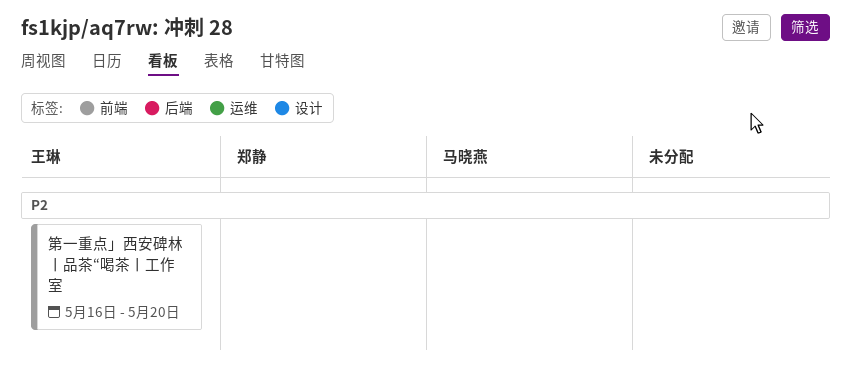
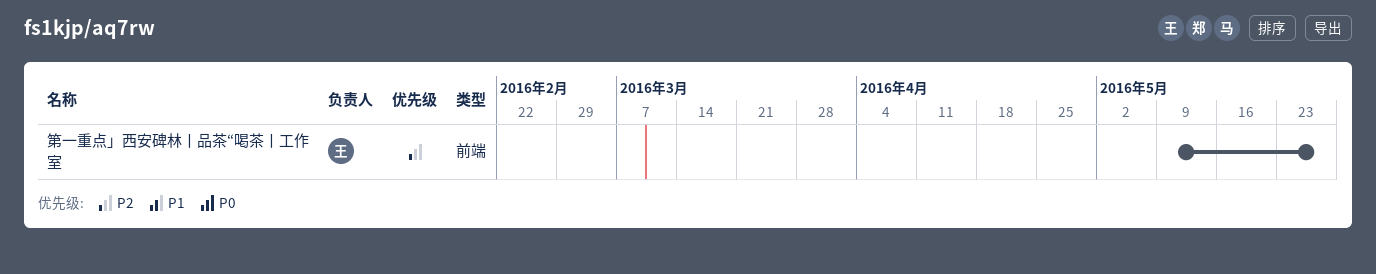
第一重点」西安碑林丨品茶“喝茶丨工作室, start: May 16 -> May 9
第一重点」西安碑林丨品茶“喝茶丨工作室, due: May 20 -> May 27

